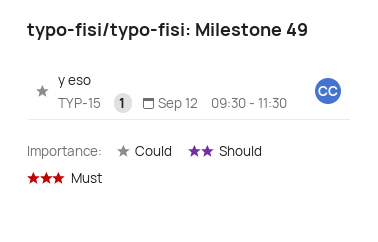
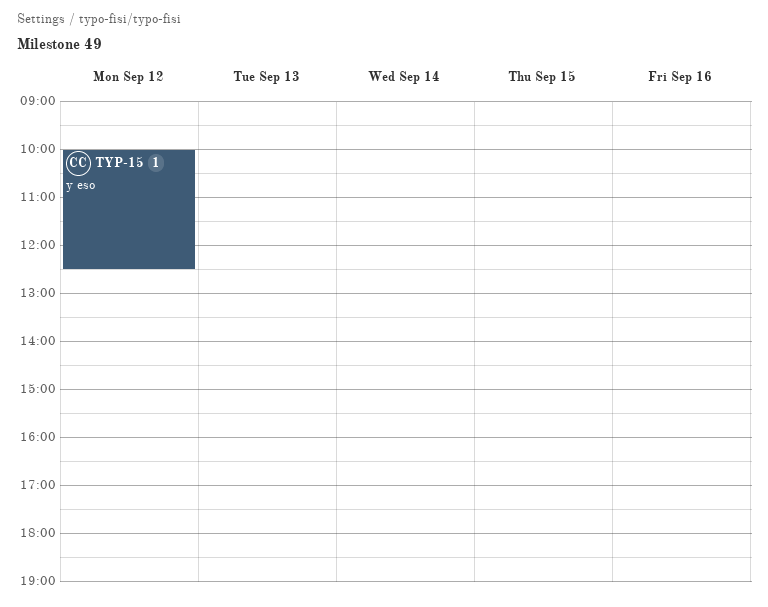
TYP-15, begins: 09:30 -> 10:00
TYP-15, ends: 11:30 -> 12:30

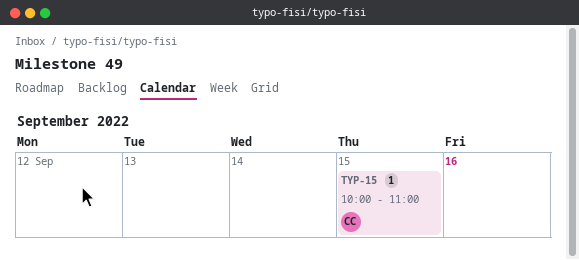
TYP-15, day: Sep 12 -> Sep 15
TYP-15, ends: 12:30 -> 11:00

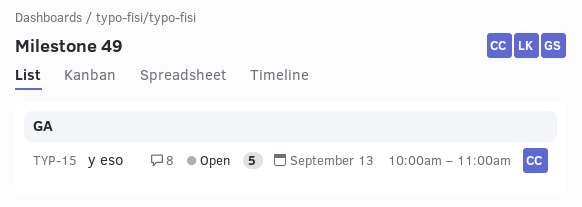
TYP-15, estimate: 1 -> 5
TYP-15, day: Sep 15 -> Sep 13

